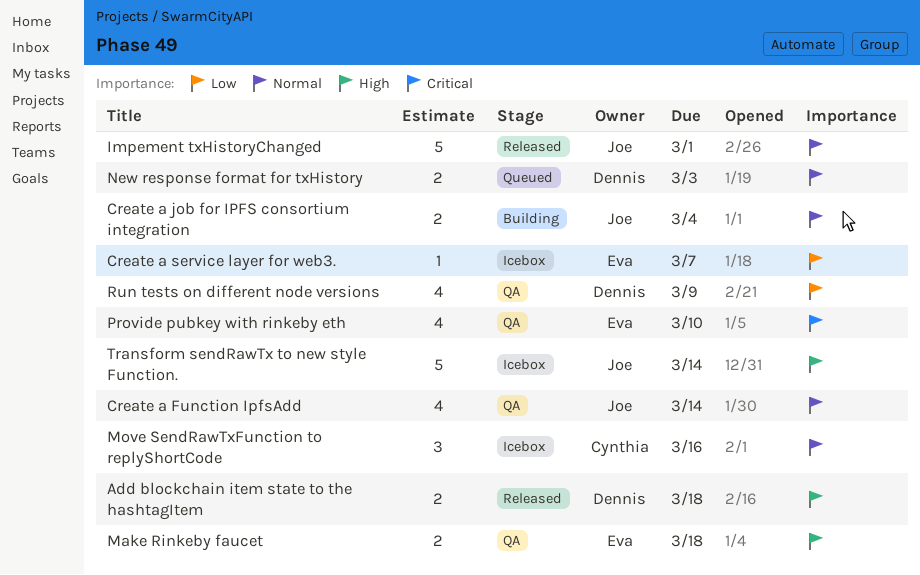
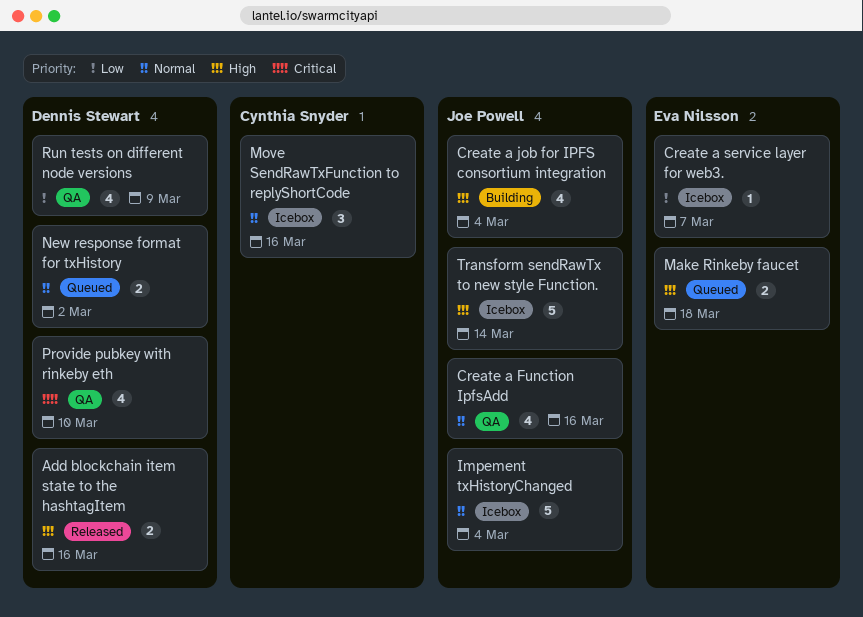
Add blockchain item state to the hashtagItem, due: Mar 18 -> Mar 16
Create a Function IpfsAdd, due: Mar 14 -> Mar 16
Create a job for IPFS consortium integration, priority: Normal -> High
Create a job for IPFS consortium integration, estimate: 2 -> 4
Impement txHistoryChanged, status: Released -> Icebox
Impement txHistoryChanged, due: Mar 1 -> Mar 4
Make Rinkeby faucet, status: QA -> Queued
New response format for txHistory, due: Mar 3 -> Mar 2
Provide pubkey with rinkeby eth, owner: Eva Nilsson -> Dennis Stewart

